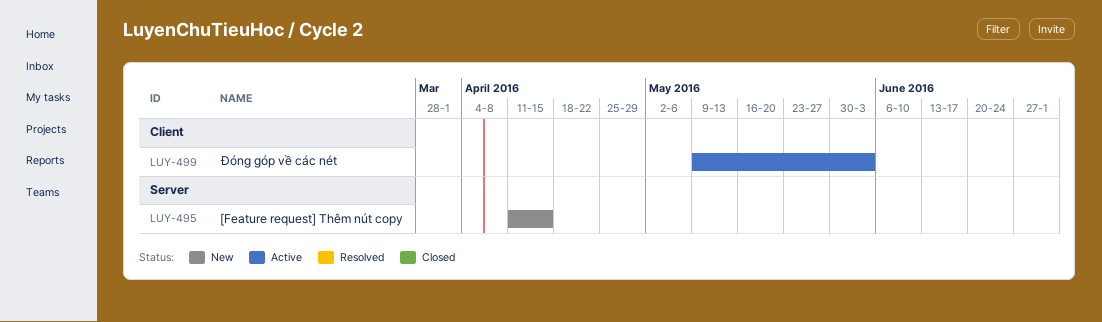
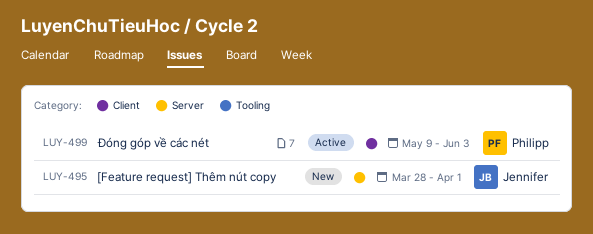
LUY-495, start: Apr 11 -> Mar 28
LUY-495, due: Apr 15 -> Apr 1

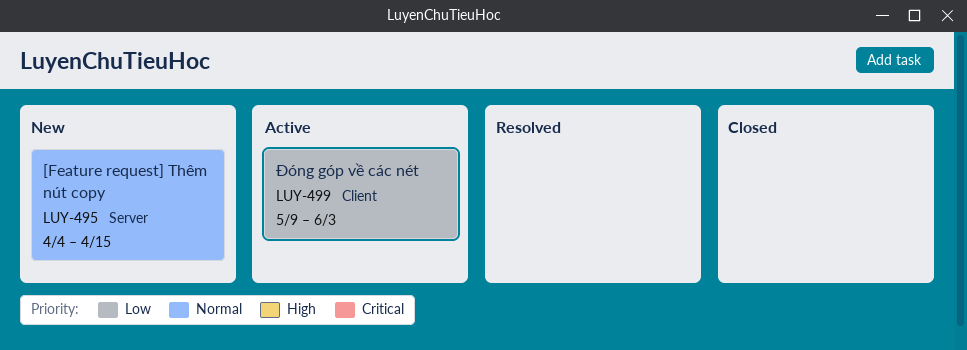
LUY-495, start: Mar 28 -> Apr 4
LUY-495, due: Apr 1 -> Apr 15

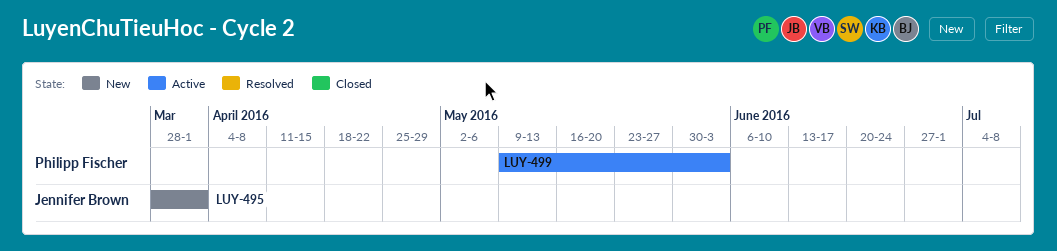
LUY-495, start: Apr 4 -> Mar 28
LUY-495, due: Apr 15 -> Apr 1

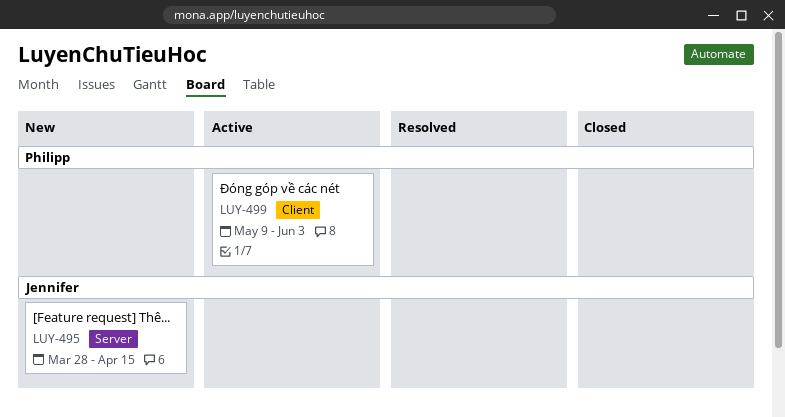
LUY-495, due: Apr 1 -> Apr 15

